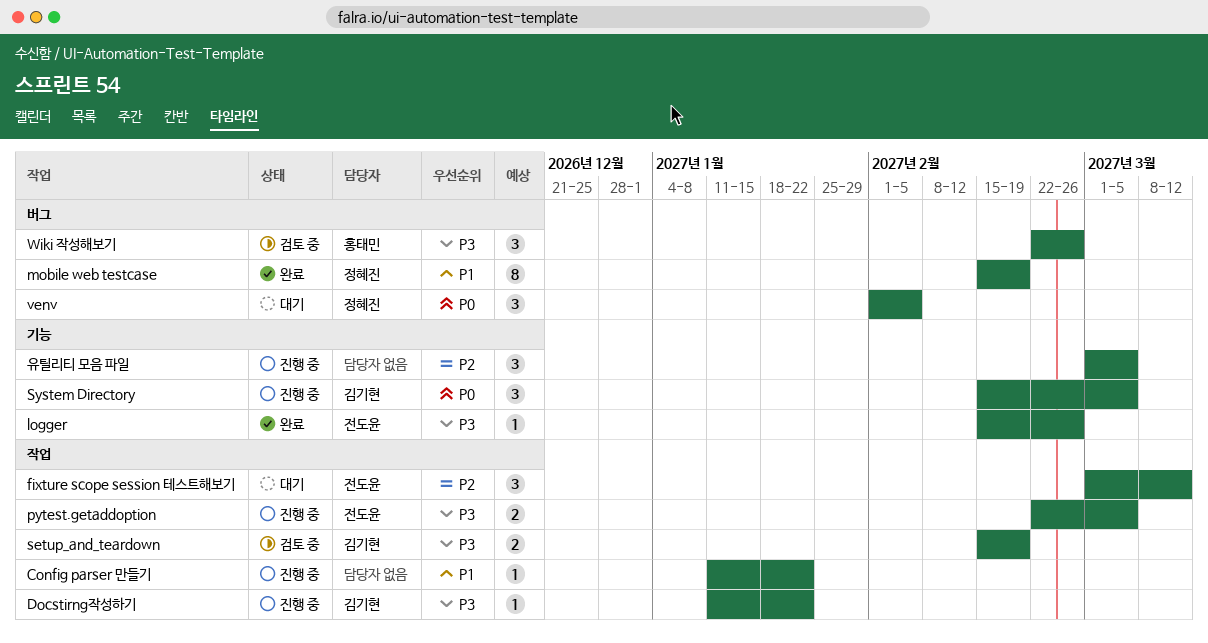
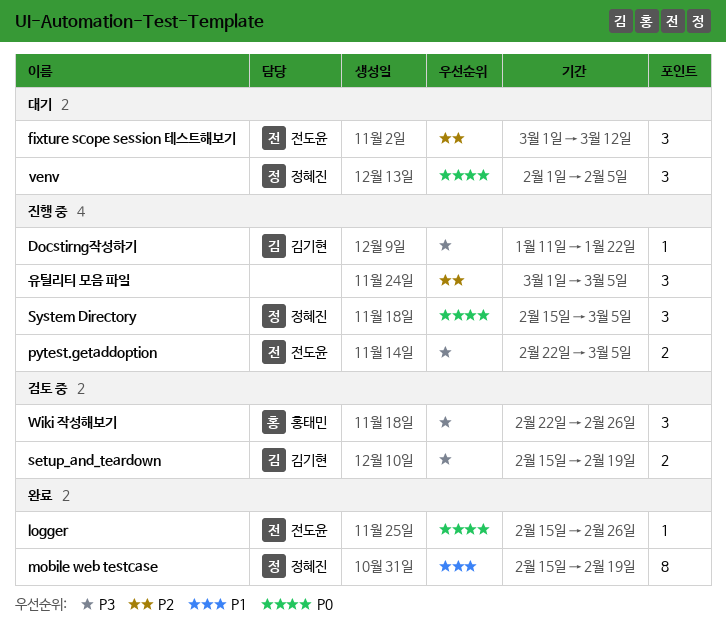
Config parser 만들기: present -> none
logger, priority: P3 -> P0
System Directory, owner: 김기현 -> 정혜진

